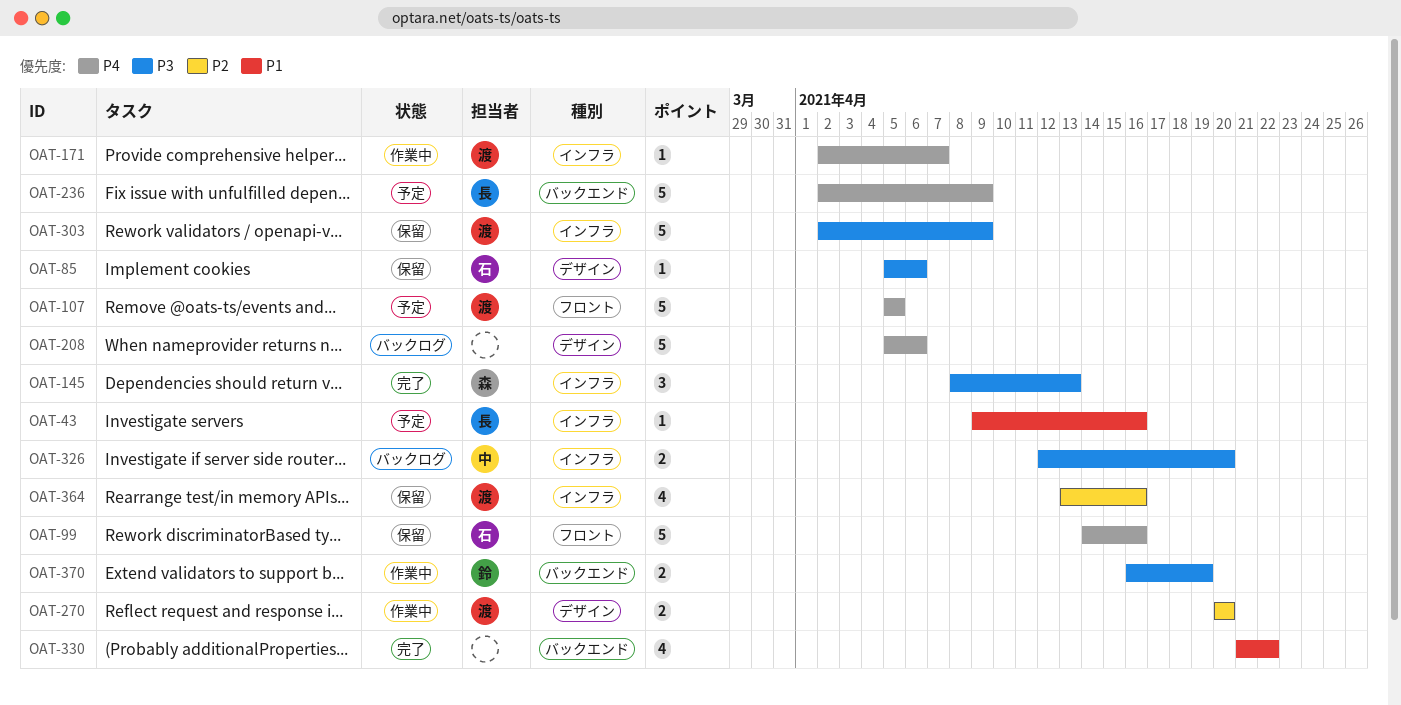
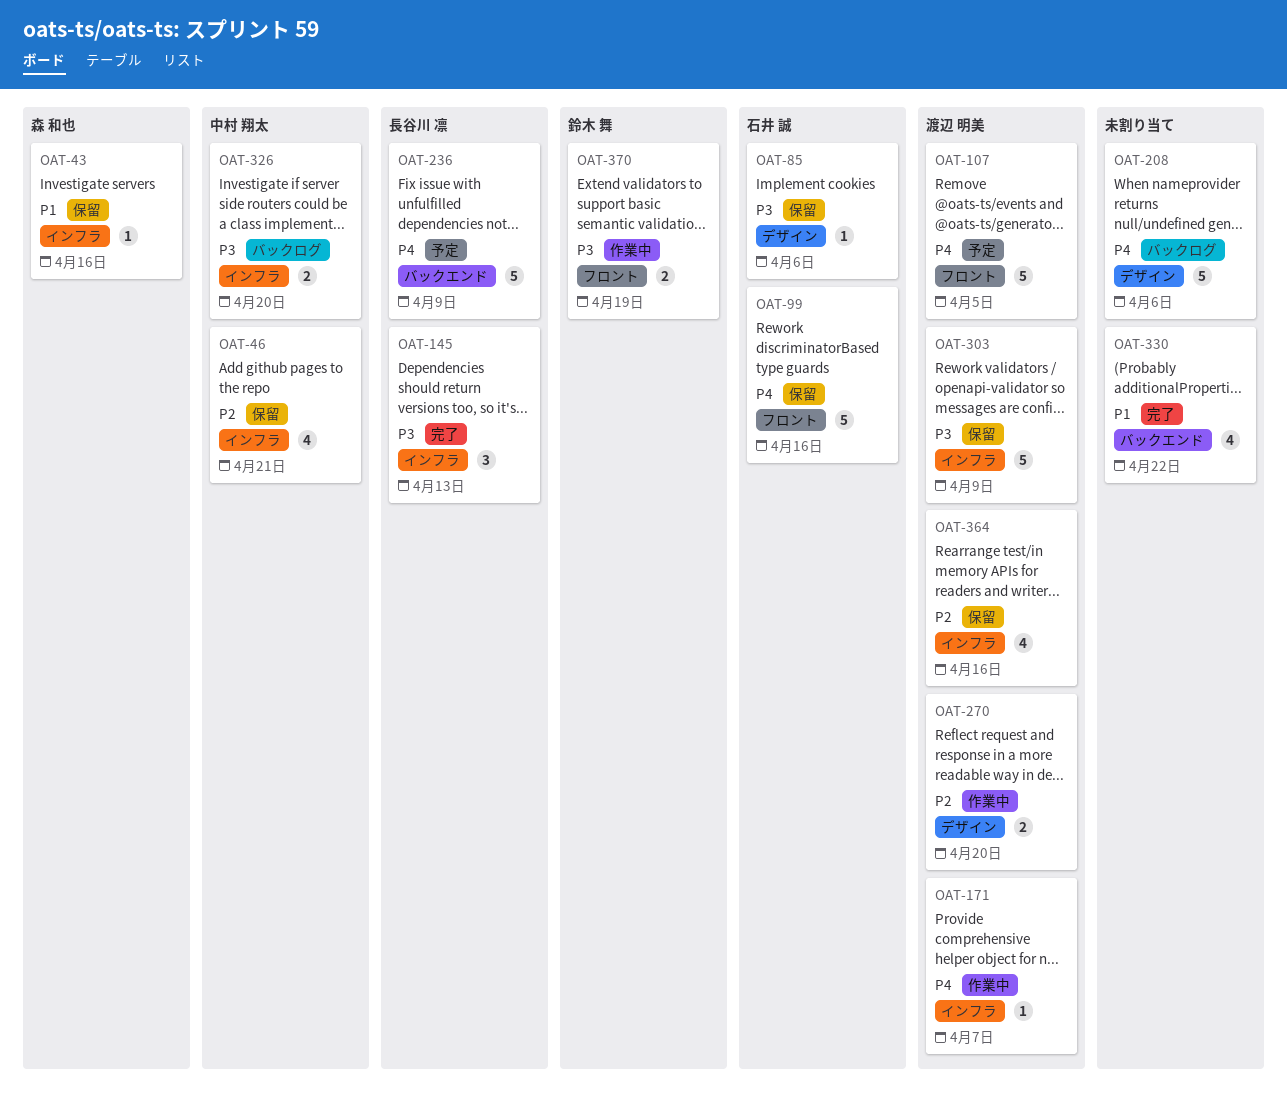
OAT-43, status: 予定 -> 保留
OAT-43, owner: 長谷川 凛 -> 森 和也
OAT-46: none -> present
OAT-145, owner: 森 和也 -> 長谷川 凛
OAT-370, label: バックエンド -> フロント

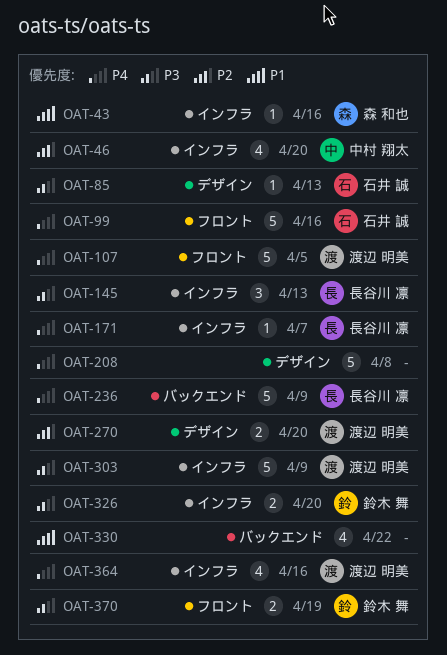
OAT-46, due: Apr 21 -> Apr 20
OAT-85, due: Apr 6 -> Apr 13
OAT-171, owner: 渡辺 明美 -> 長谷川 凛
OAT-208, due: Apr 6 -> Apr 8
OAT-326, owner: 中村 翔太 -> 鈴木 舞
OAT-364, priority: P2 -> P4

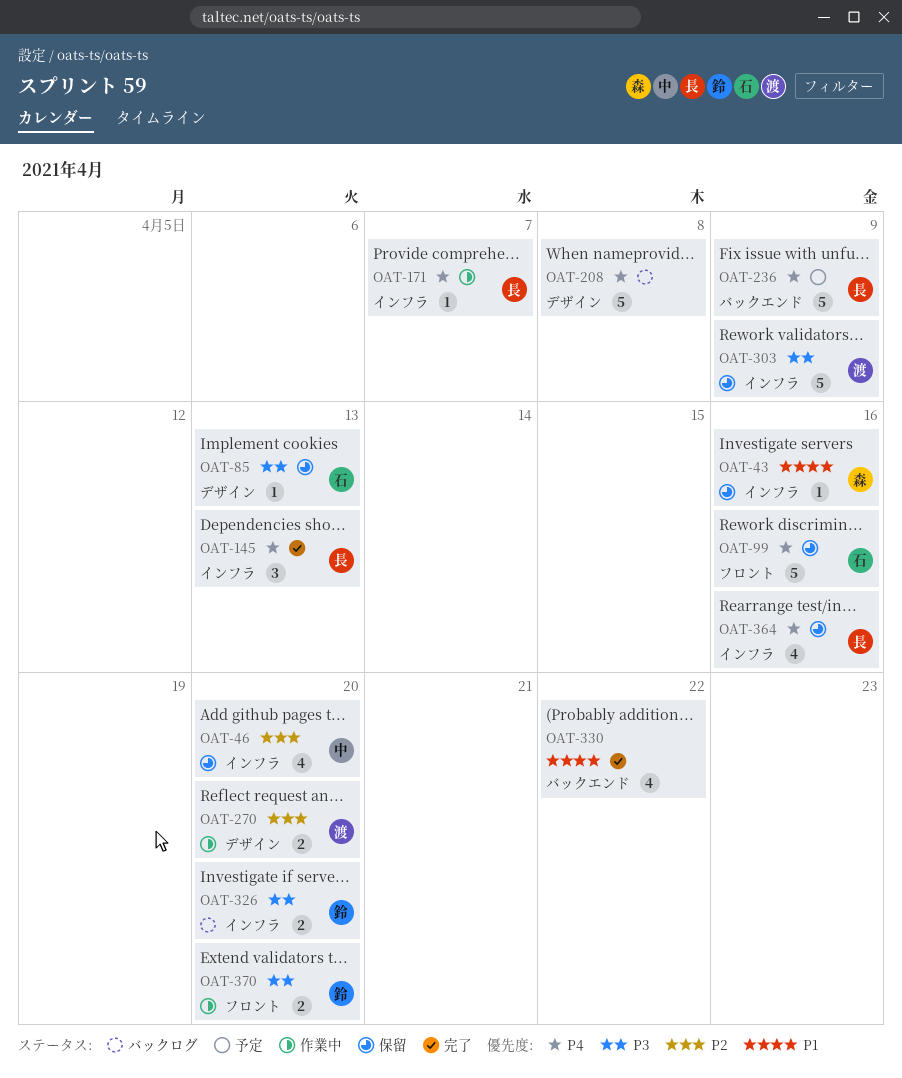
OAT-107: present -> none
OAT-145, priority: P3 -> P4
OAT-364, owner: 渡辺 明美 -> 長谷川 凛
OAT-370, due: Apr 19 -> Apr 20

